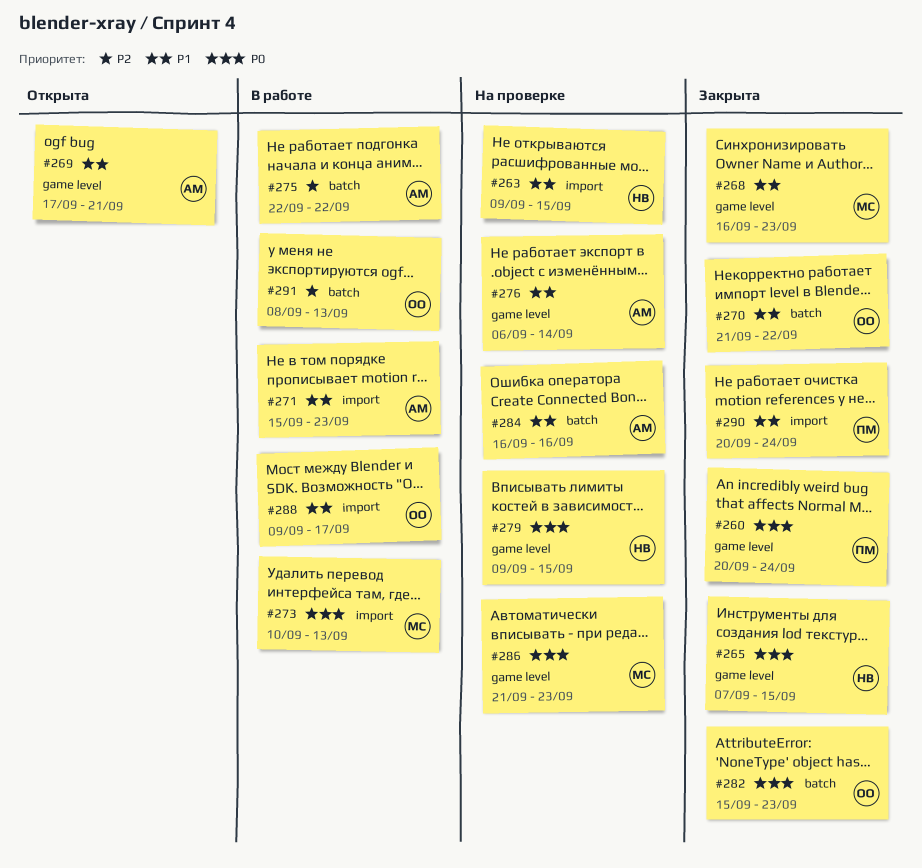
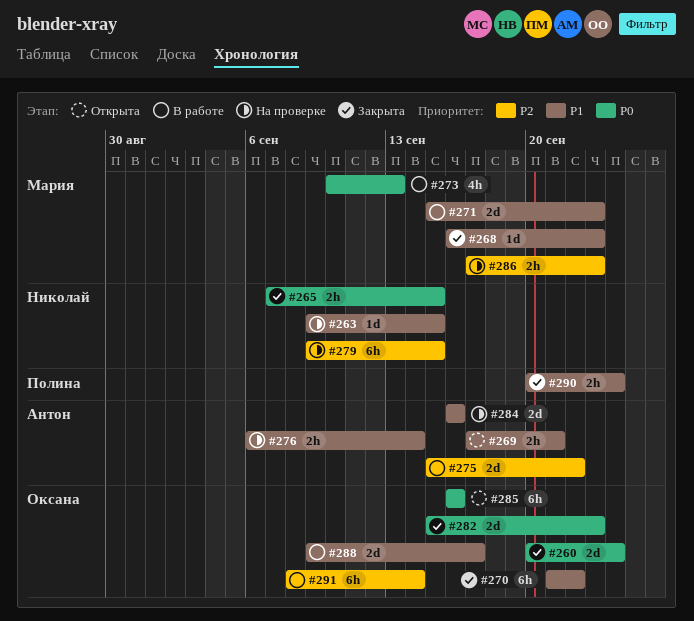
#260, owner: Полина -> Оксана
#271, owner: Антон -> Мария
#275, start: Sep 22 -> Sep 15
#279, priority: P0 -> P2
#285: none -> present
#286, priority: P0 -> P2
#286, start: Sep 21 -> Sep 17
#291, due: Sep 13 -> Sep 14

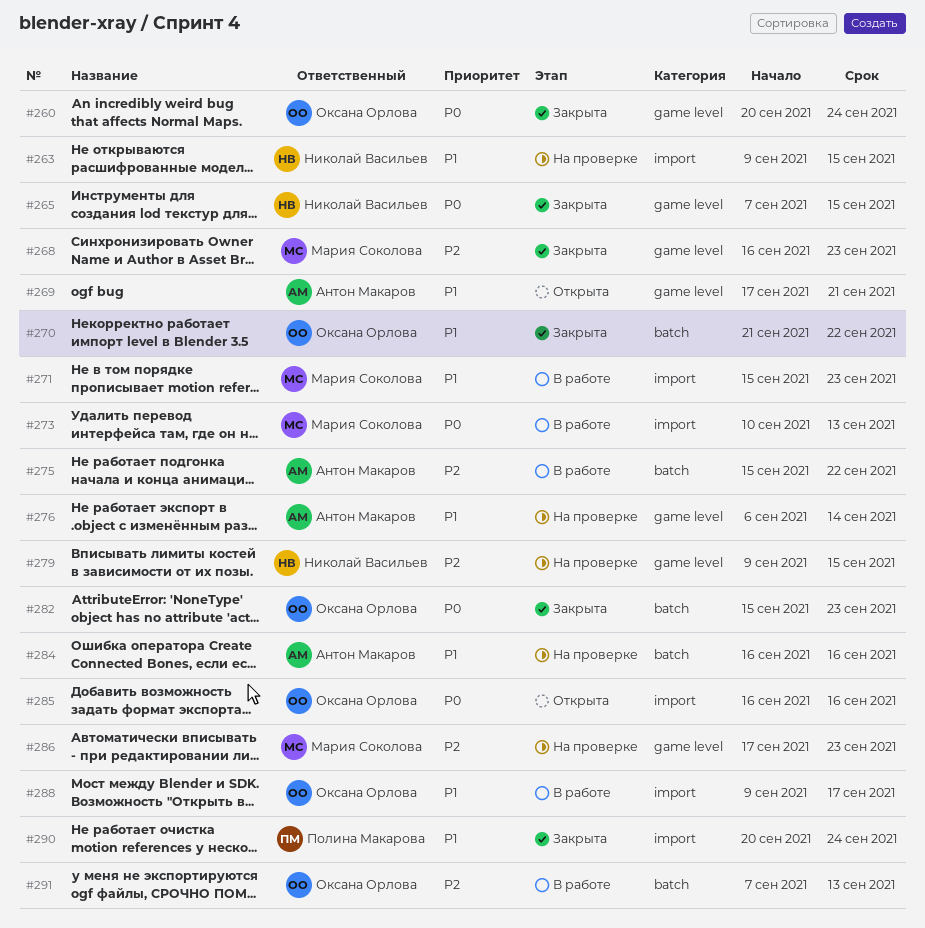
#268, priority: P1 -> P2
#291, start: Sep 8 -> Sep 7
#291, due: Sep 14 -> Sep 13

